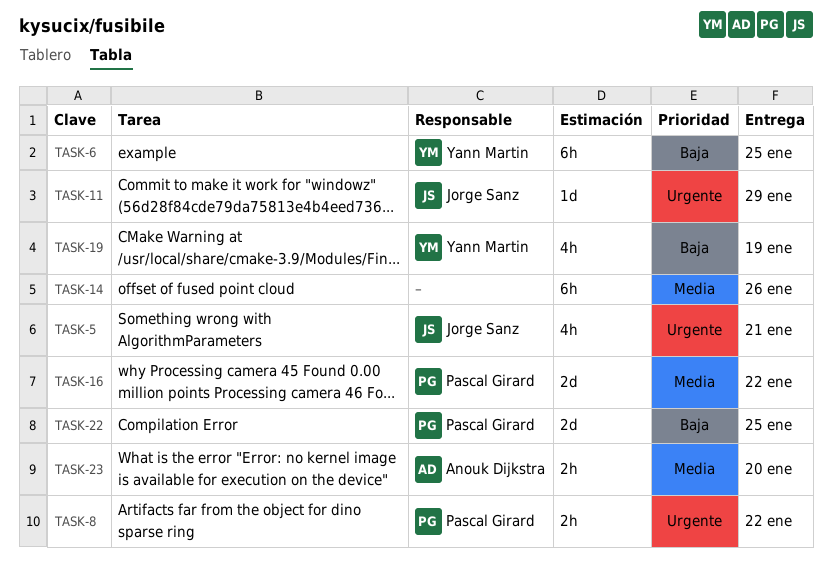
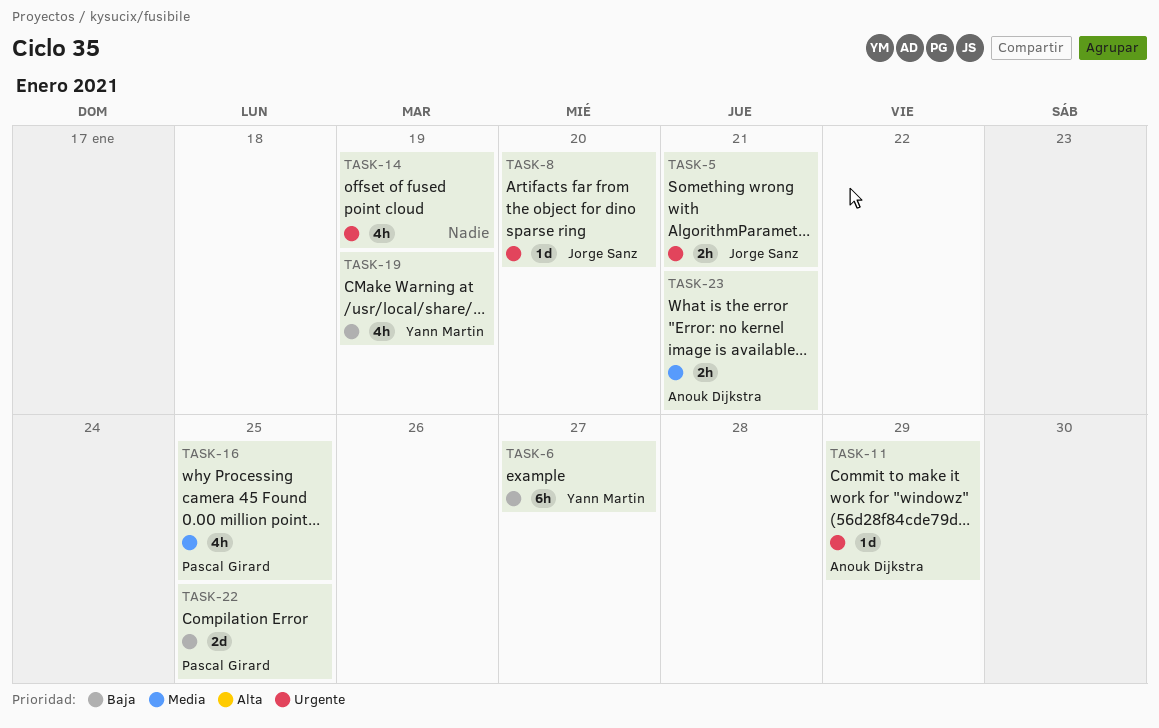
TASK-5, estimate: 4h -> 2h
TASK-6, due: Jan 25 -> Jan 27
TASK-8, owner: Pascal Girard -> Jorge Sanz
TASK-8, estimate: 2h -> 1d
TASK-8, due: Jan 22 -> Jan 20
TASK-11, owner: Jorge Sanz -> Anouk Dijkstra
TASK-14, priority: Media -> Urgente
TASK-14, estimate: 6h -> 4h
TASK-14, due: Jan 26 -> Jan 19
TASK-16, estimate: 2d -> 4h
TASK-16, due: Jan 22 -> Jan 25
TASK-23, due: Jan 20 -> Jan 21

